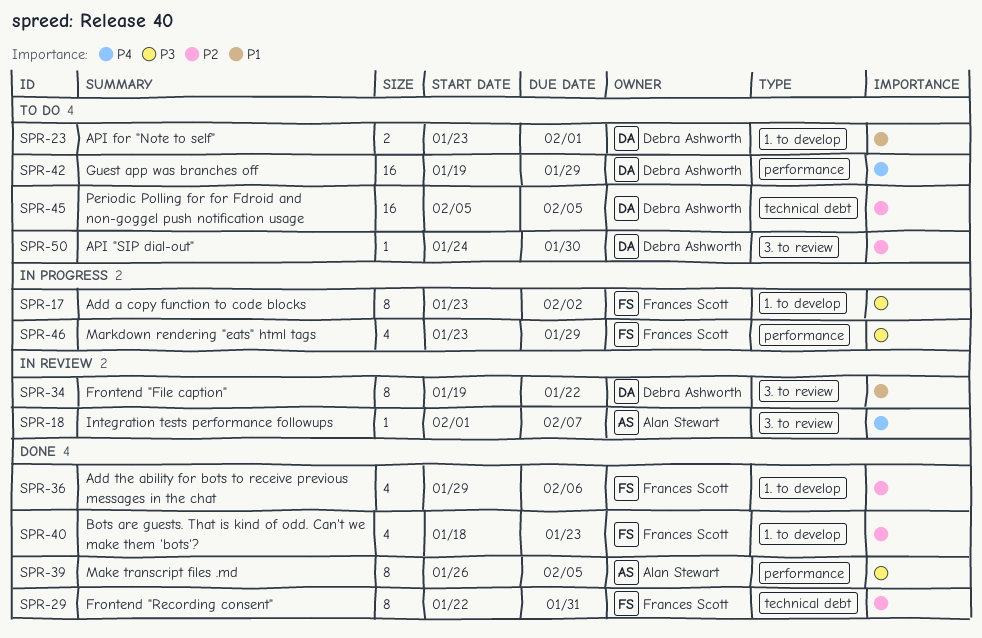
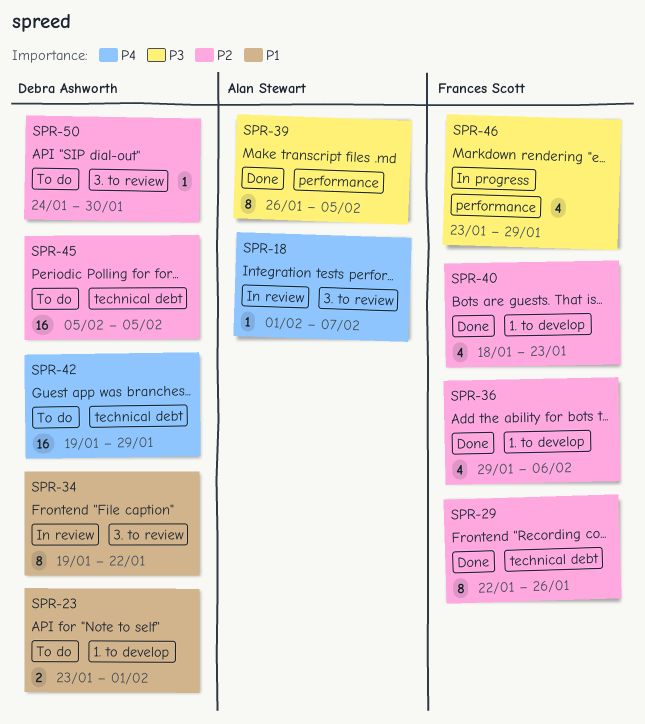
SPR-17: present -> none
SPR-29, due: Jan 31 -> Jan 26
SPR-42, label: performance -> technical debt

